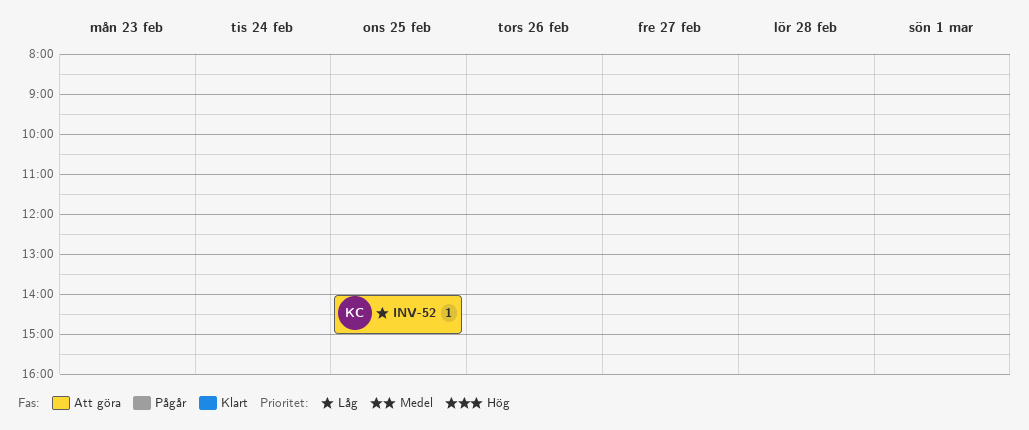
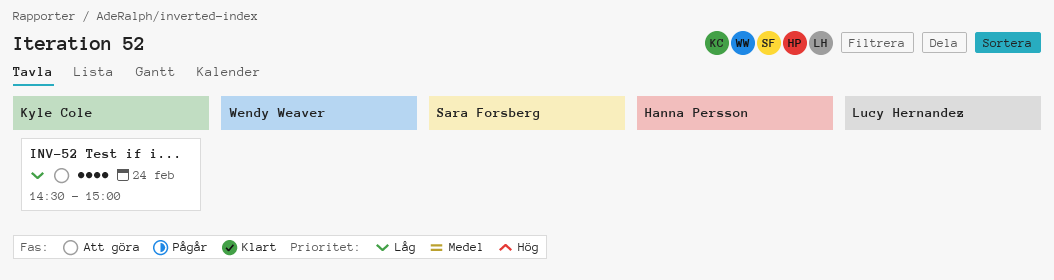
INV-52, estimate: 1 -> 4
INV-52, day: Feb 25 -> Feb 24
INV-52, begins: 14:00 -> 14:30

